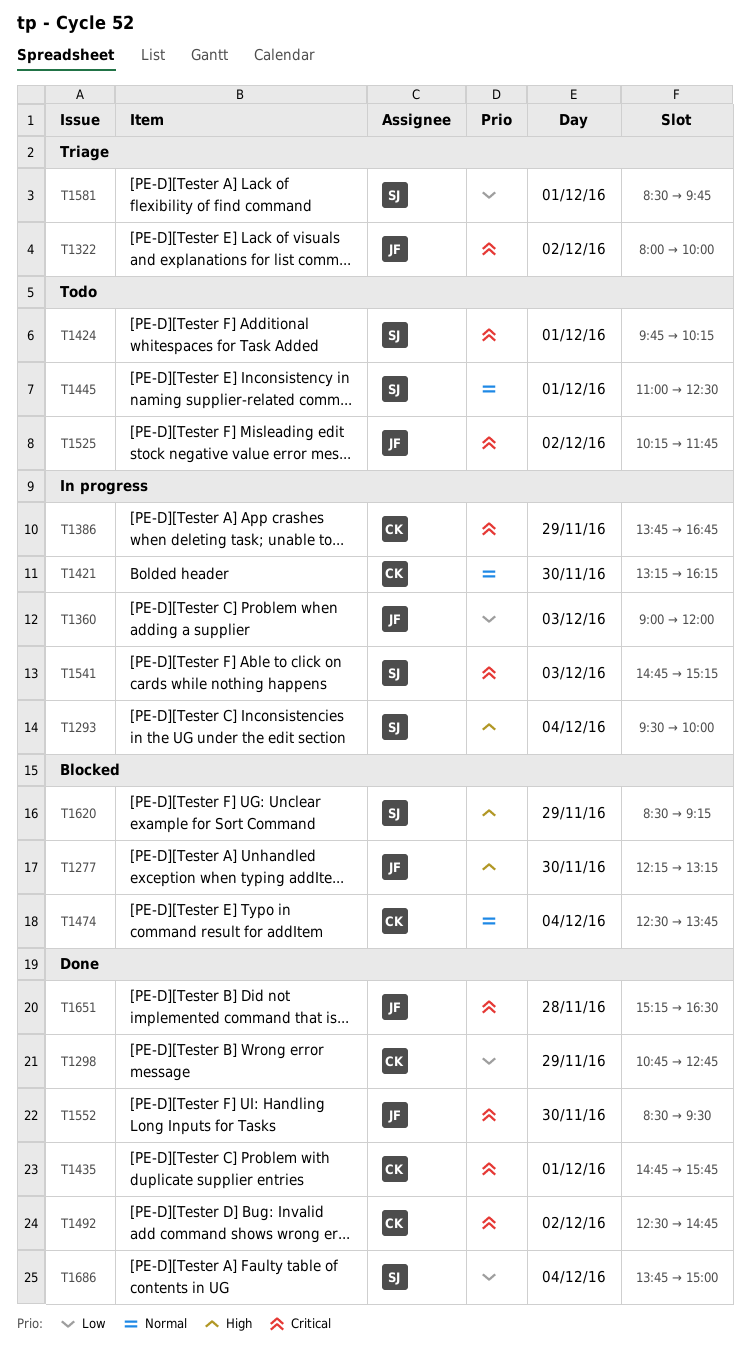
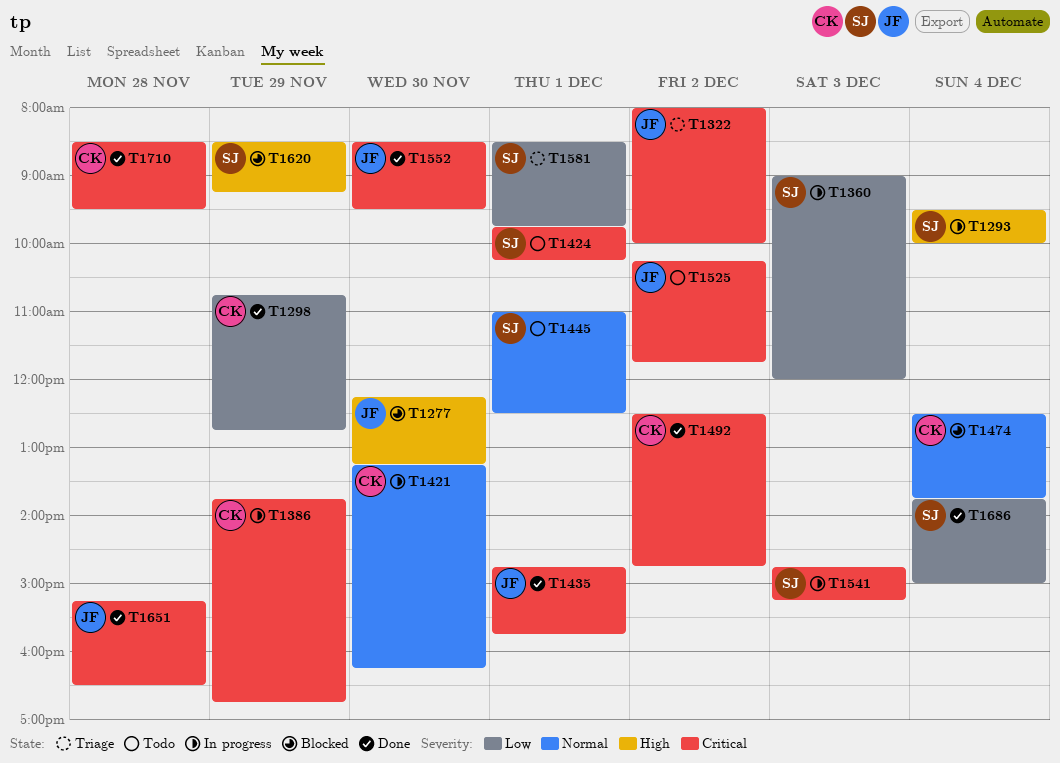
T1360, owner: JF -> SJ
T1435, owner: CK -> JF
T1710: none -> present

